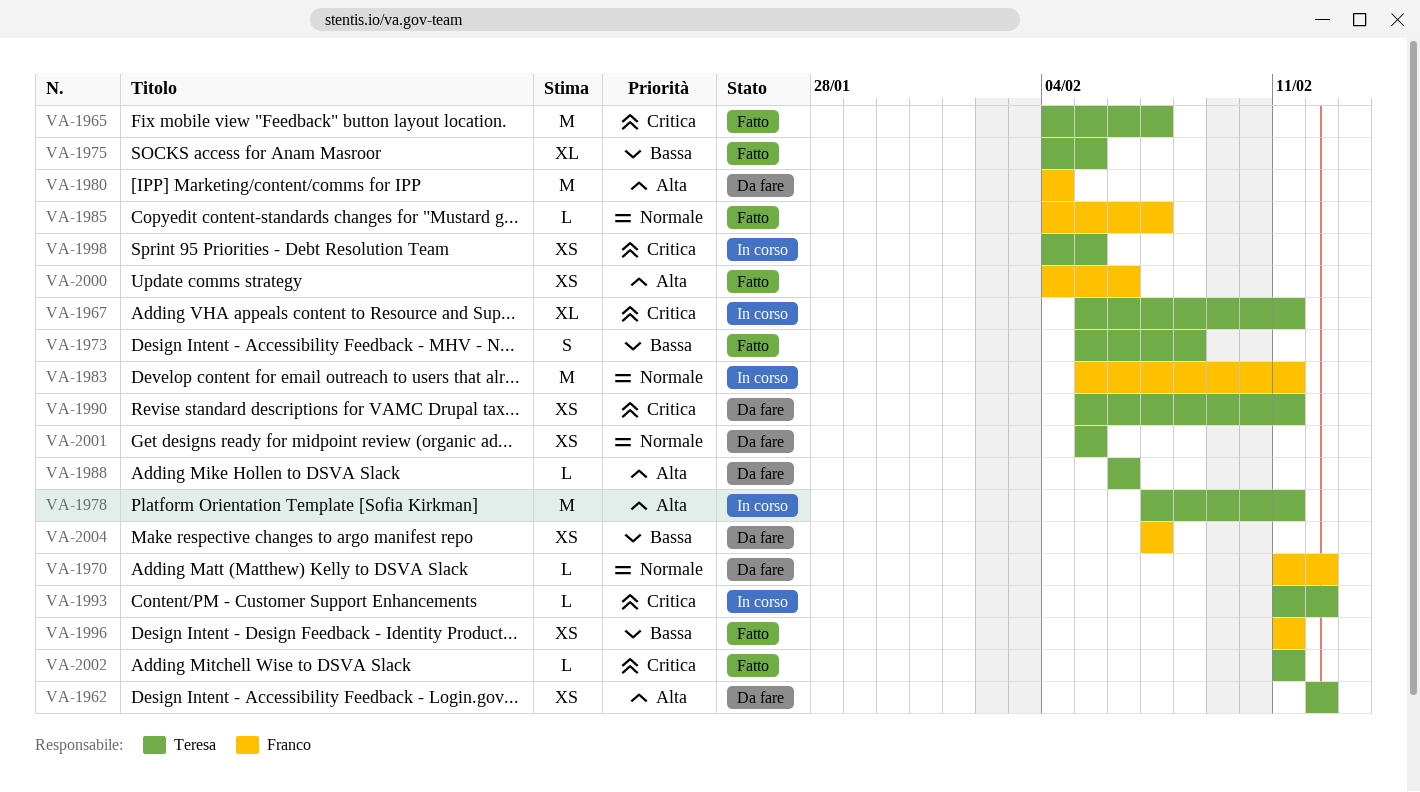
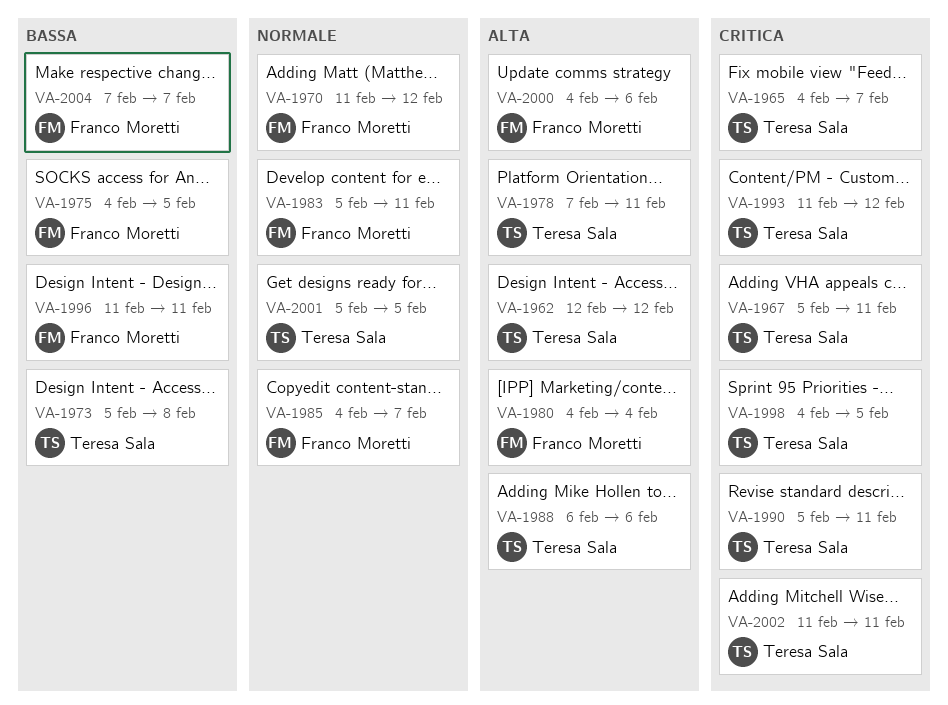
VA-1975, owner: Teresa Sala -> Franco Moretti

